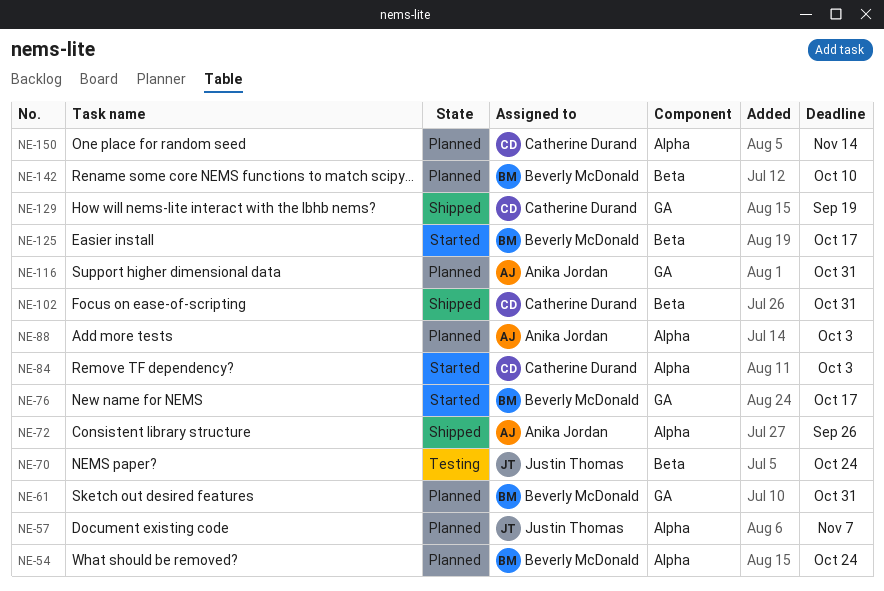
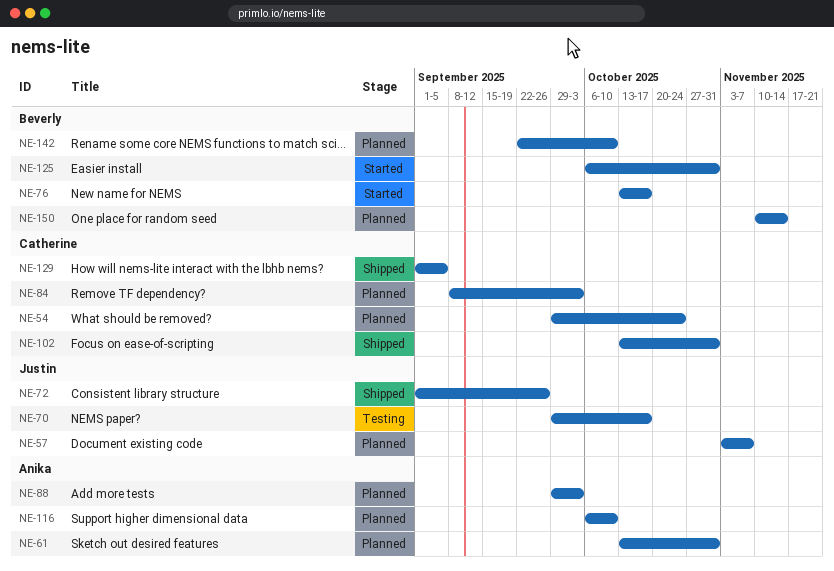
NE-54, owner: Beverly McDonald -> Catherine Durand
NE-61, owner: Beverly McDonald -> Anika Jordan
NE-70, due: Oct 24 -> Oct 17
NE-72, owner: Anika Jordan -> Justin Thomas
NE-84, status: Started -> Planned
NE-116, due: Oct 31 -> Oct 10
NE-125, due: Oct 17 -> Oct 31
NE-129, due: Sep 19 -> Sep 5
NE-150, owner: Catherine Durand -> Beverly McDonald

